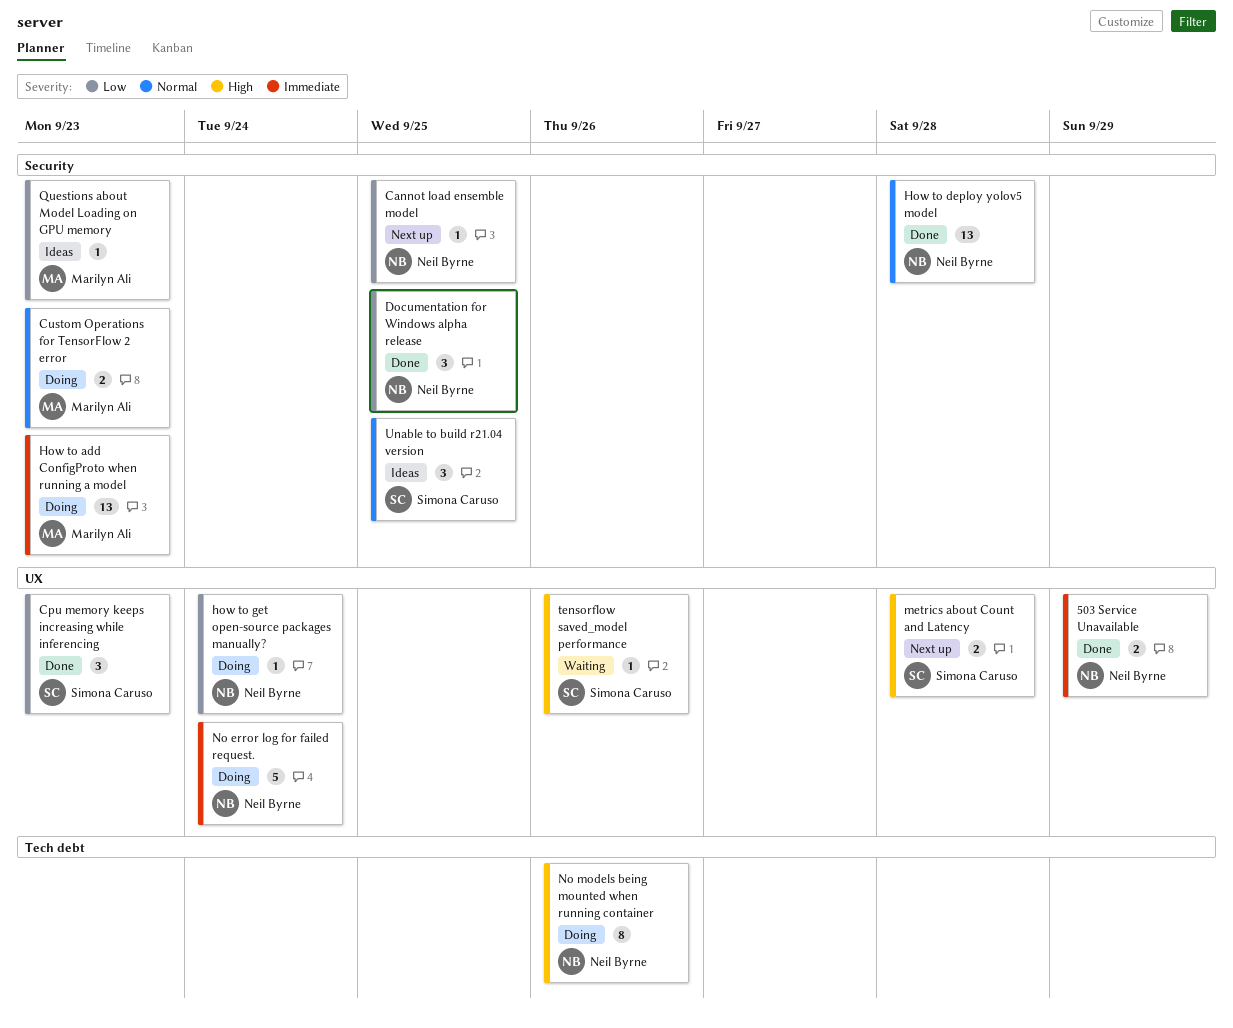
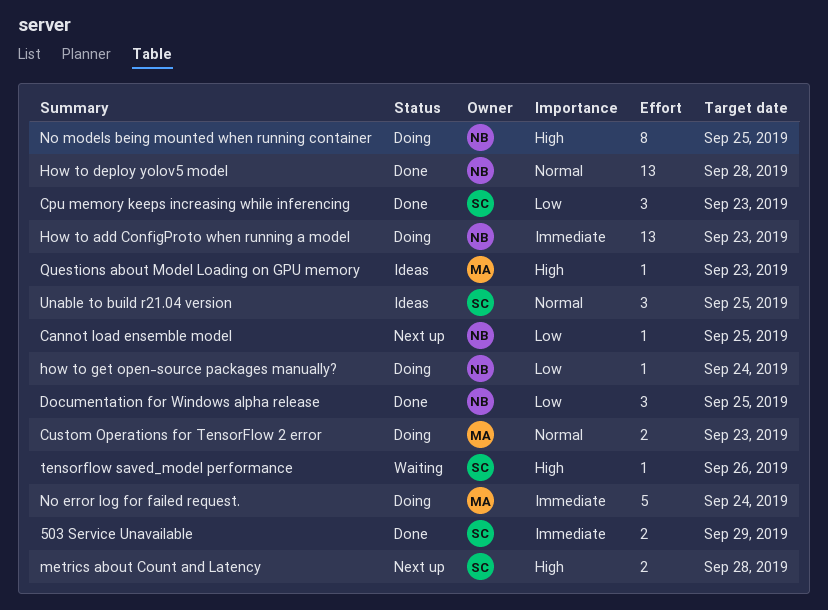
503 Service Unavailable, owner: Neil Byrne -> Simona Caruso
How to add ConfigProto when running a model, owner: Marilyn Ali -> Neil Byrne
No error log for failed request., owner: Neil Byrne -> Marilyn Ali
No models being mounted when running container, due: Sep 26 -> Sep 25
Questions about Model Loading on GPU memory, priority: Low -> High

